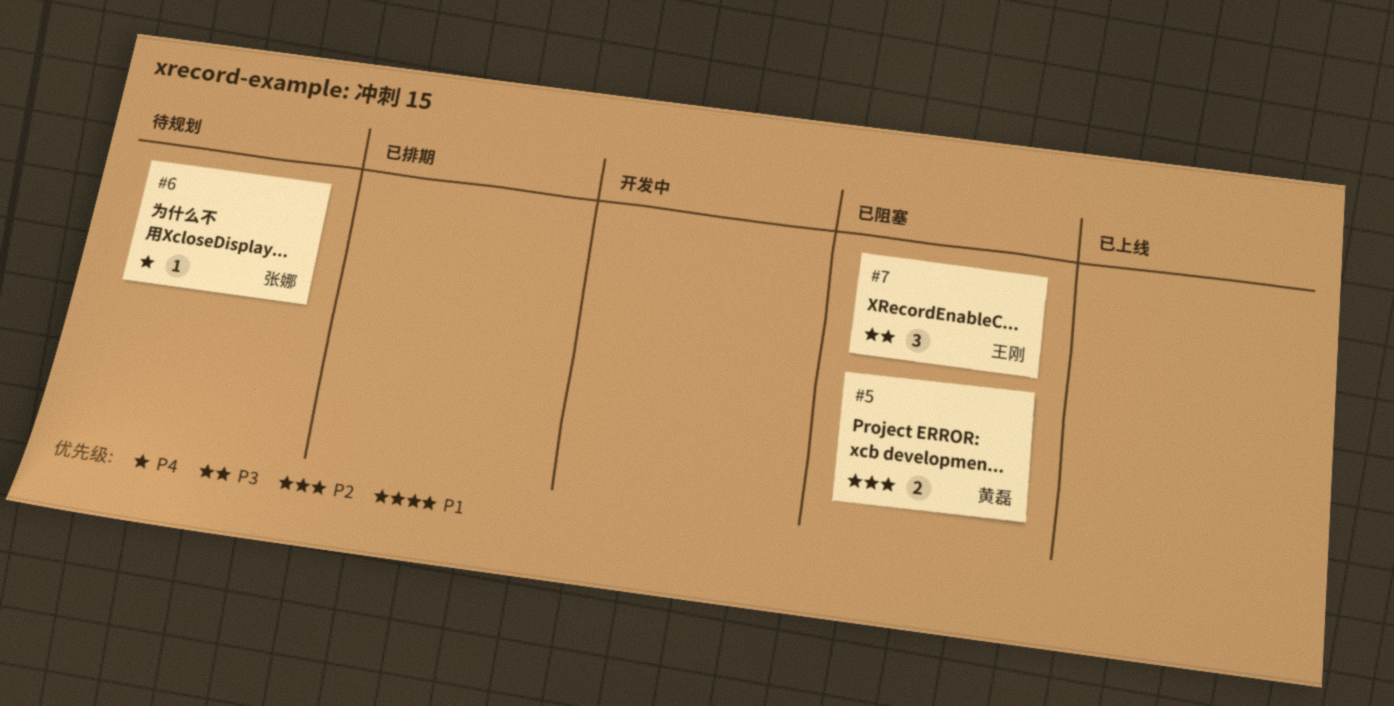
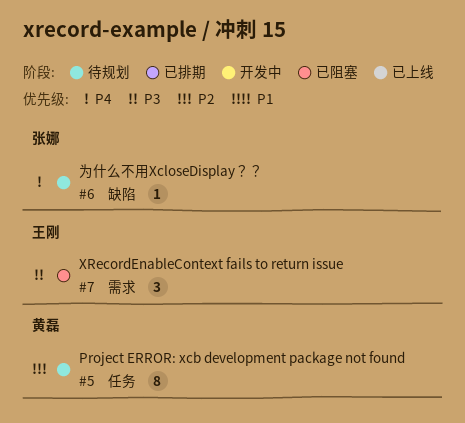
#5, status: 已阻塞 -> 待规划
#5, estimate: 2 -> 8

